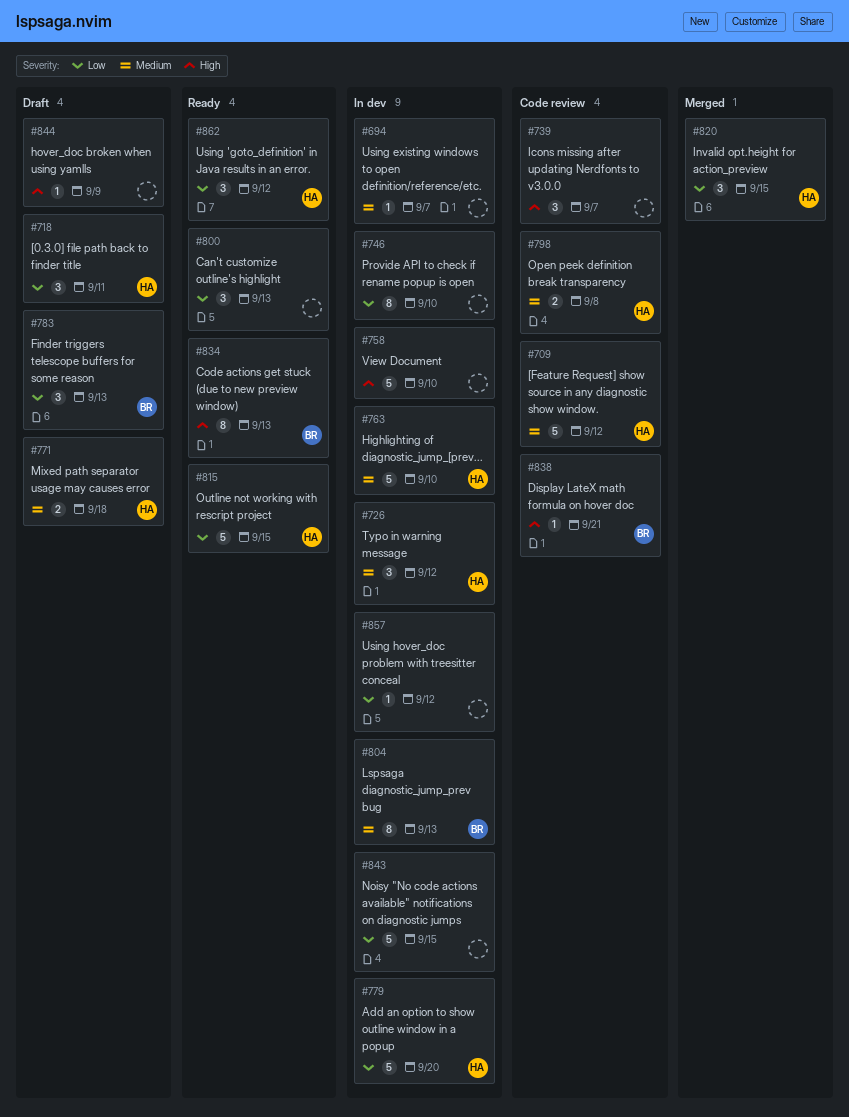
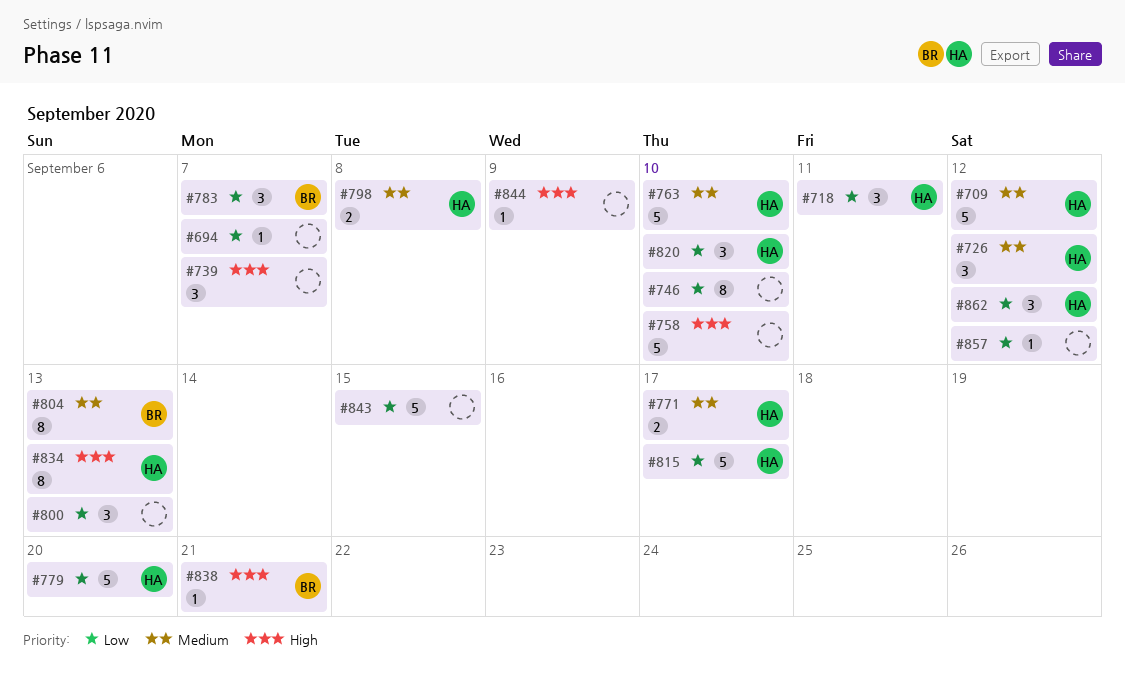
#694, priority: Medium -> Low
#771, due: Sep 18 -> Sep 17
#783, due: Sep 13 -> Sep 7
#815, due: Sep 15 -> Sep 17
#820, due: Sep 15 -> Sep 10
#834, owner: BR -> HA

